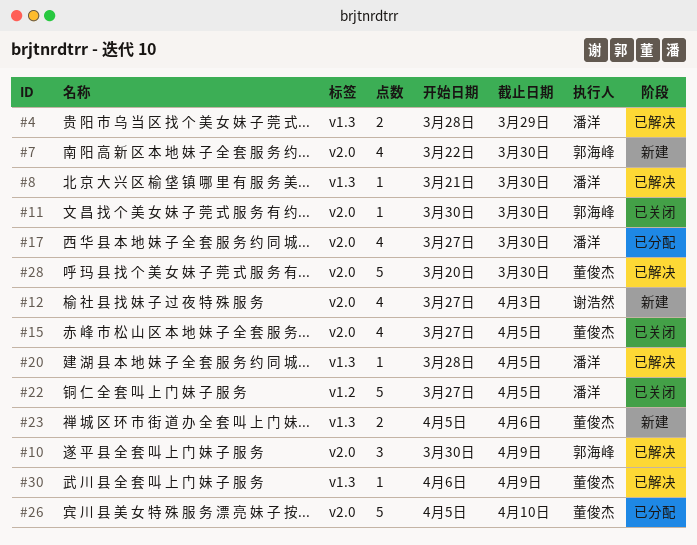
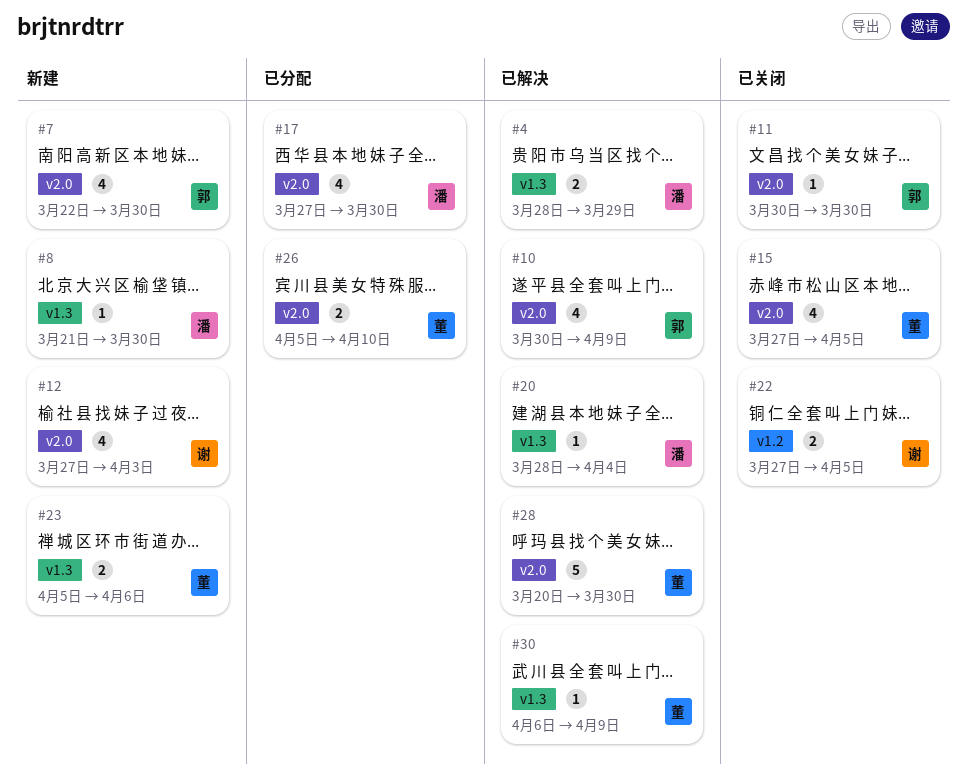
#8, status: 已解决 -> 新建
#10, estimate: 3 -> 4
#20, due: Apr 5 -> Apr 4
#22, owner: 潘洋 -> 谢浩然
#22, estimate: 5 -> 2
#26, estimate: 5 -> 2

